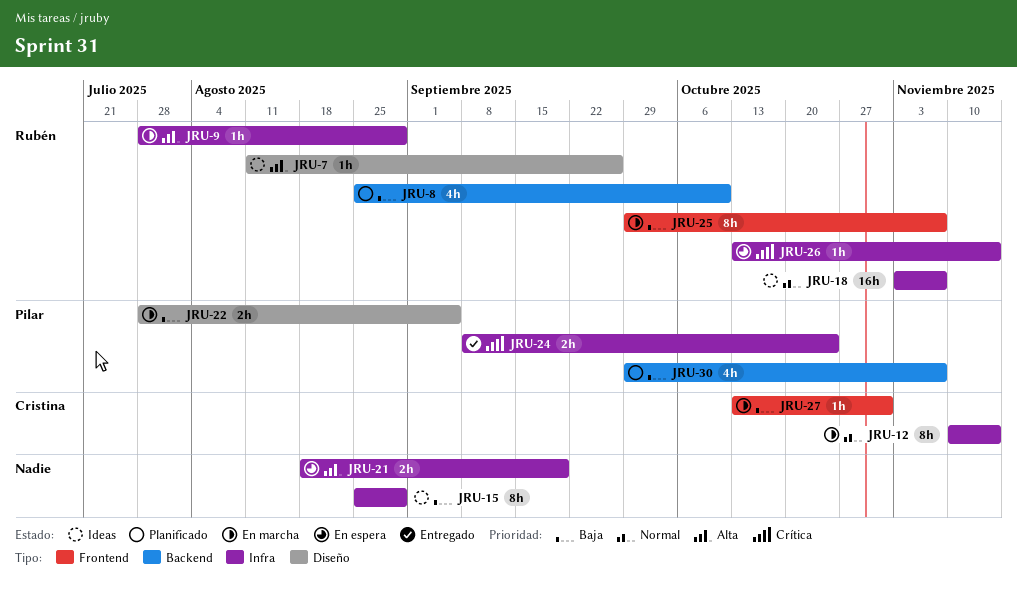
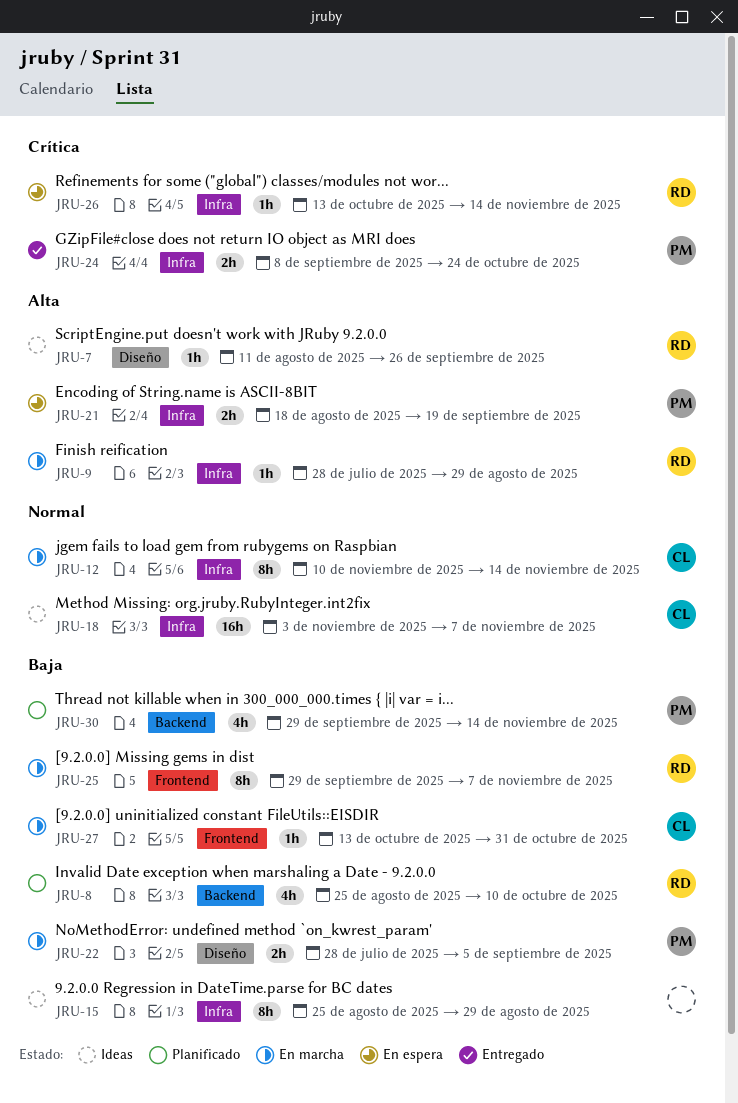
JRU-18, owner: Rubén -> Cristina
JRU-21, owner: none -> Pilar
JRU-30, due: Nov 7 -> Nov 14

